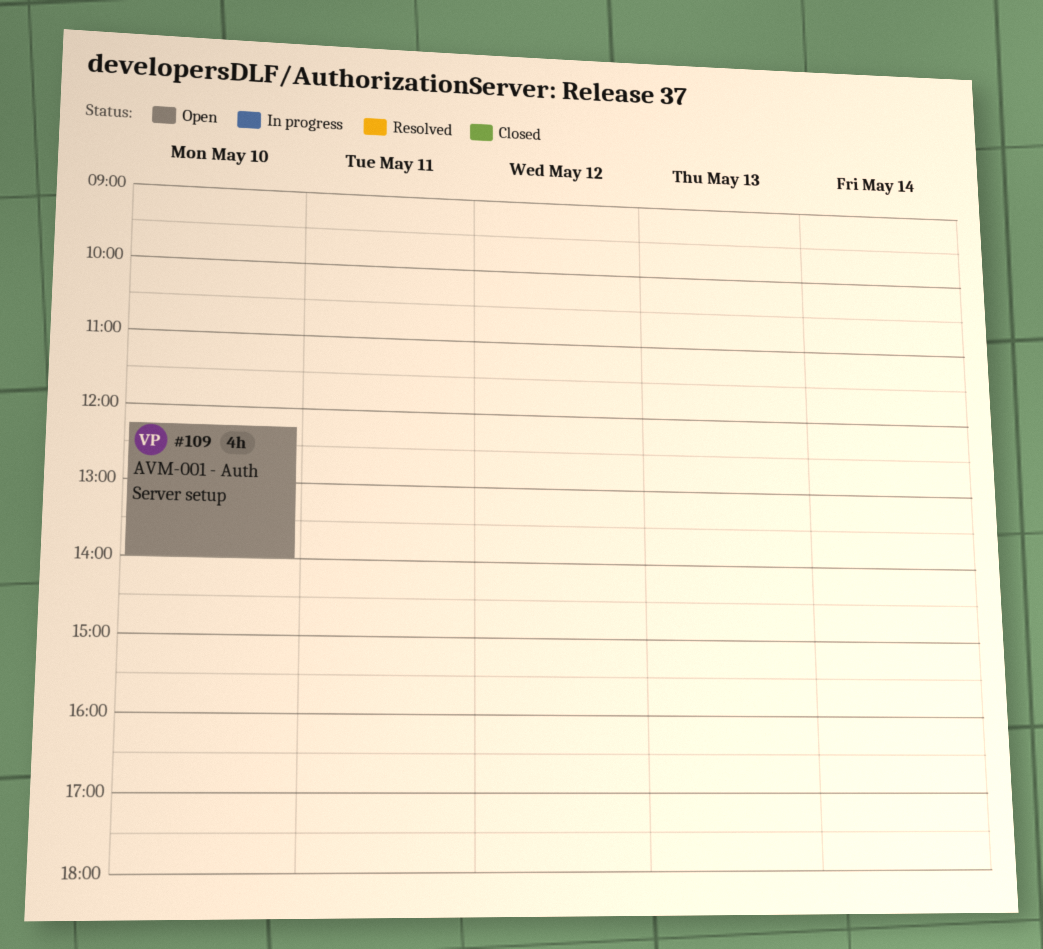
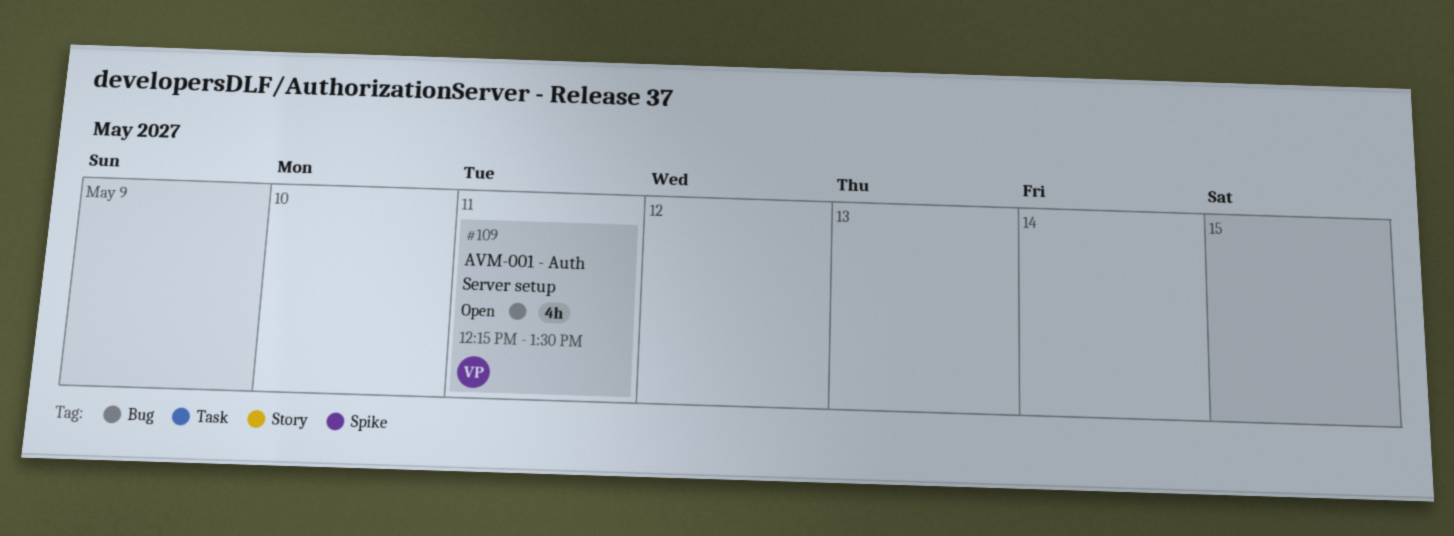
#109, day: May 10 -> May 11
#109, ends: 14:00 -> 13:30

